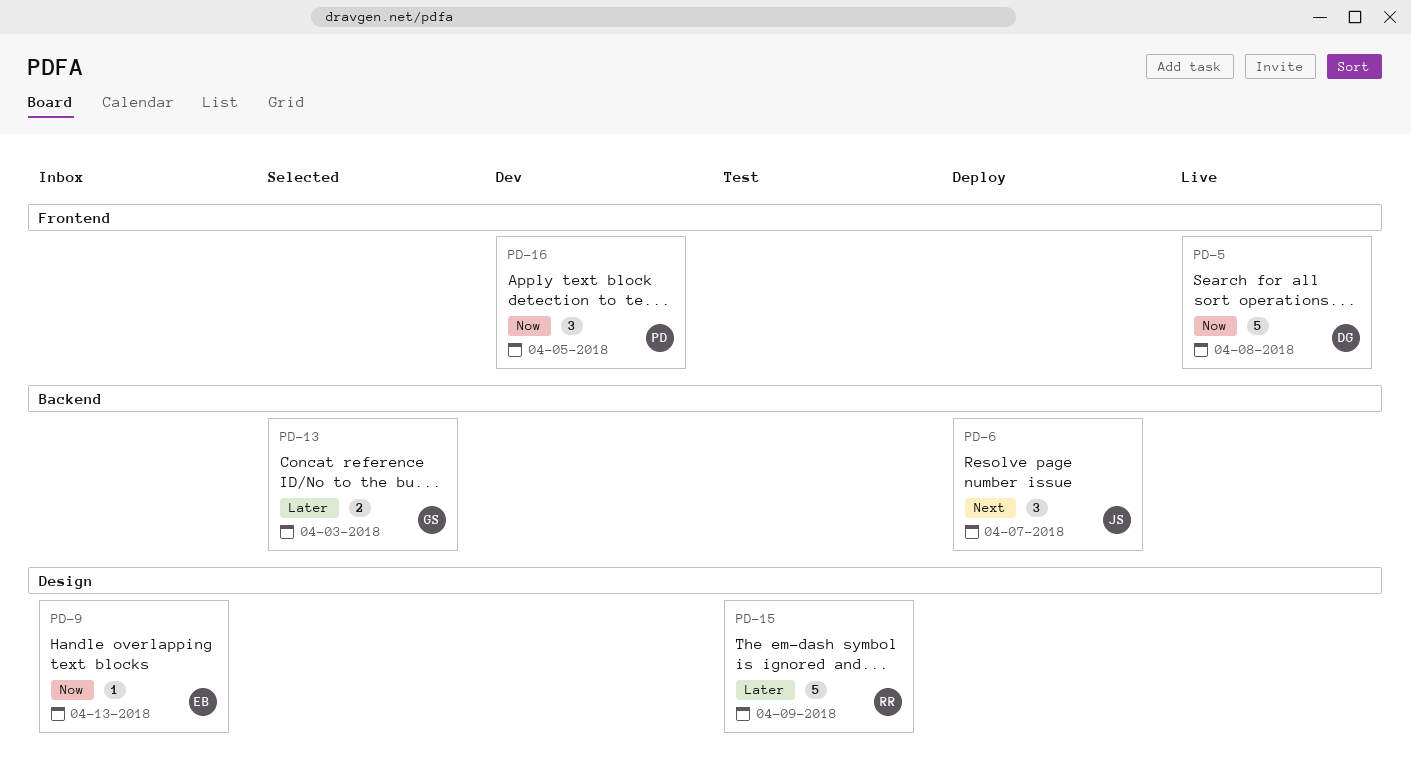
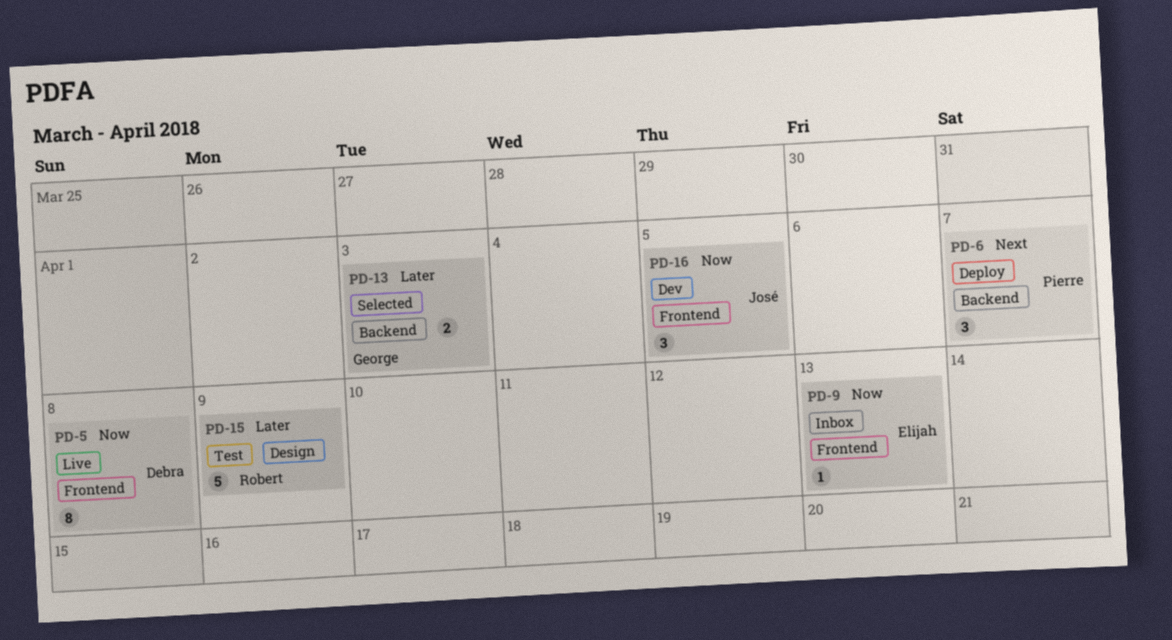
PD-5, estimate: 5 -> 8
PD-6, owner: José -> Pierre
PD-9, label: Design -> Frontend
PD-16, owner: Pierre -> José

